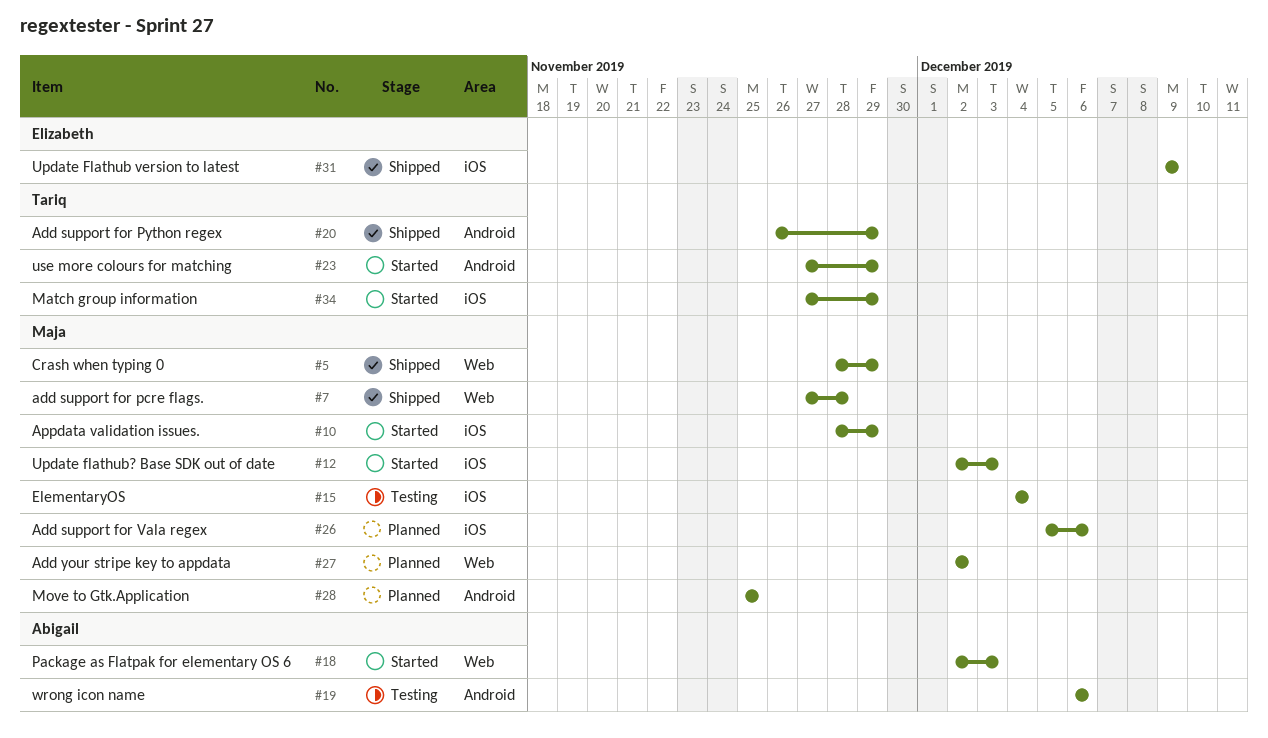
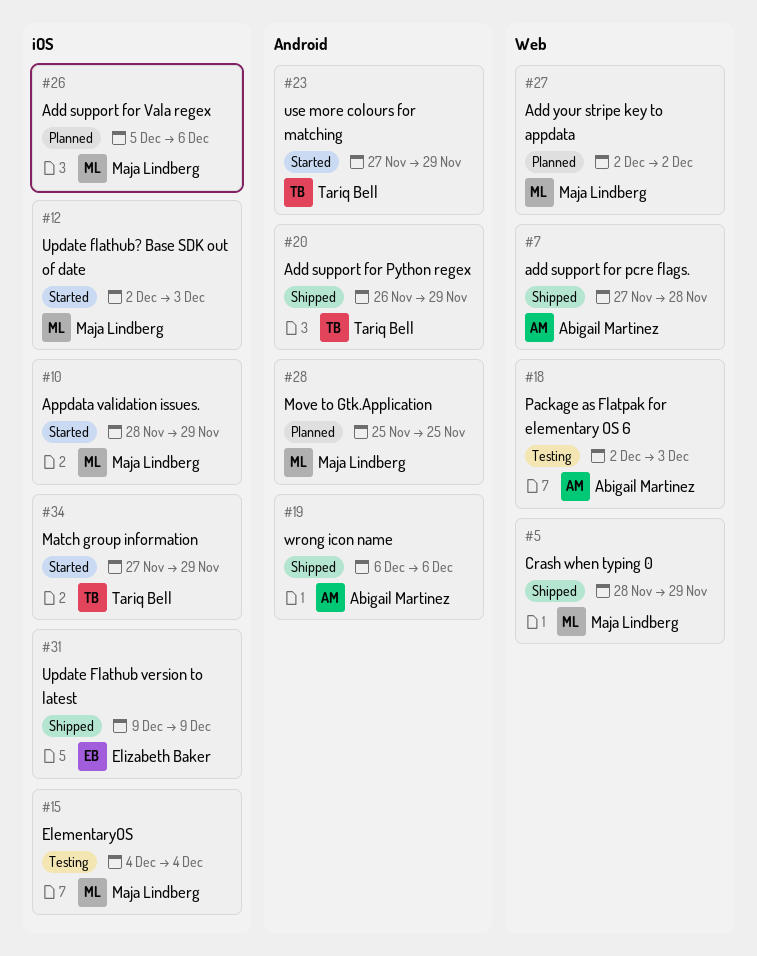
#7, owner: Maja Lindberg -> Abigail Martinez
#18, status: Started -> Testing
#19, status: Testing -> Shipped

